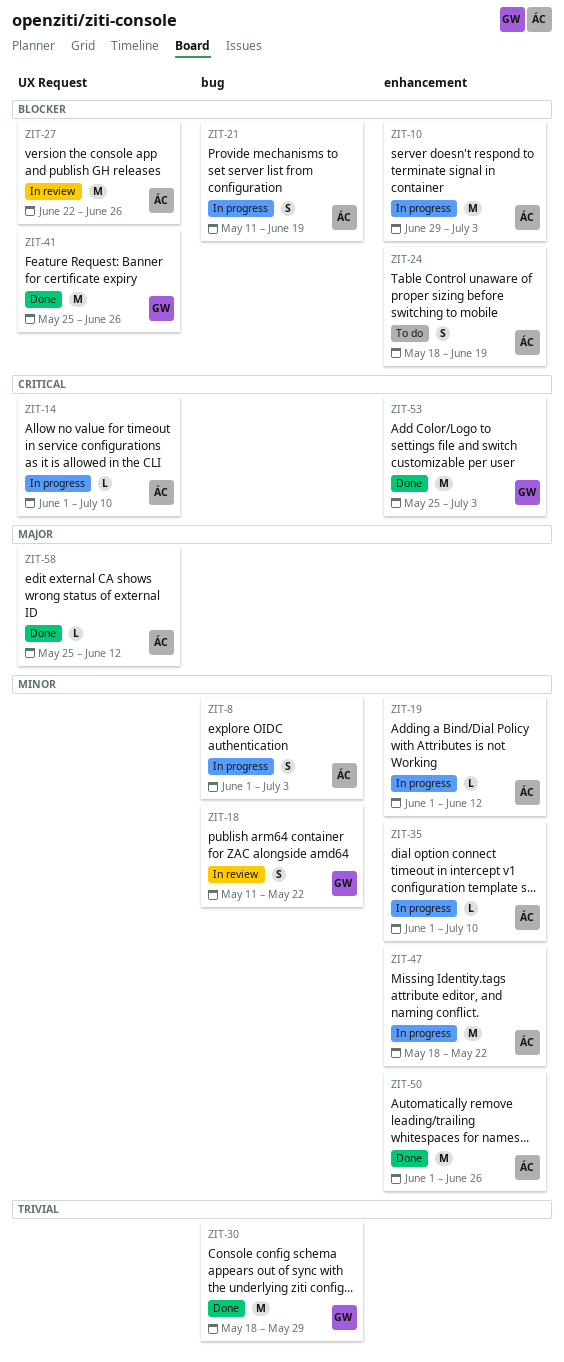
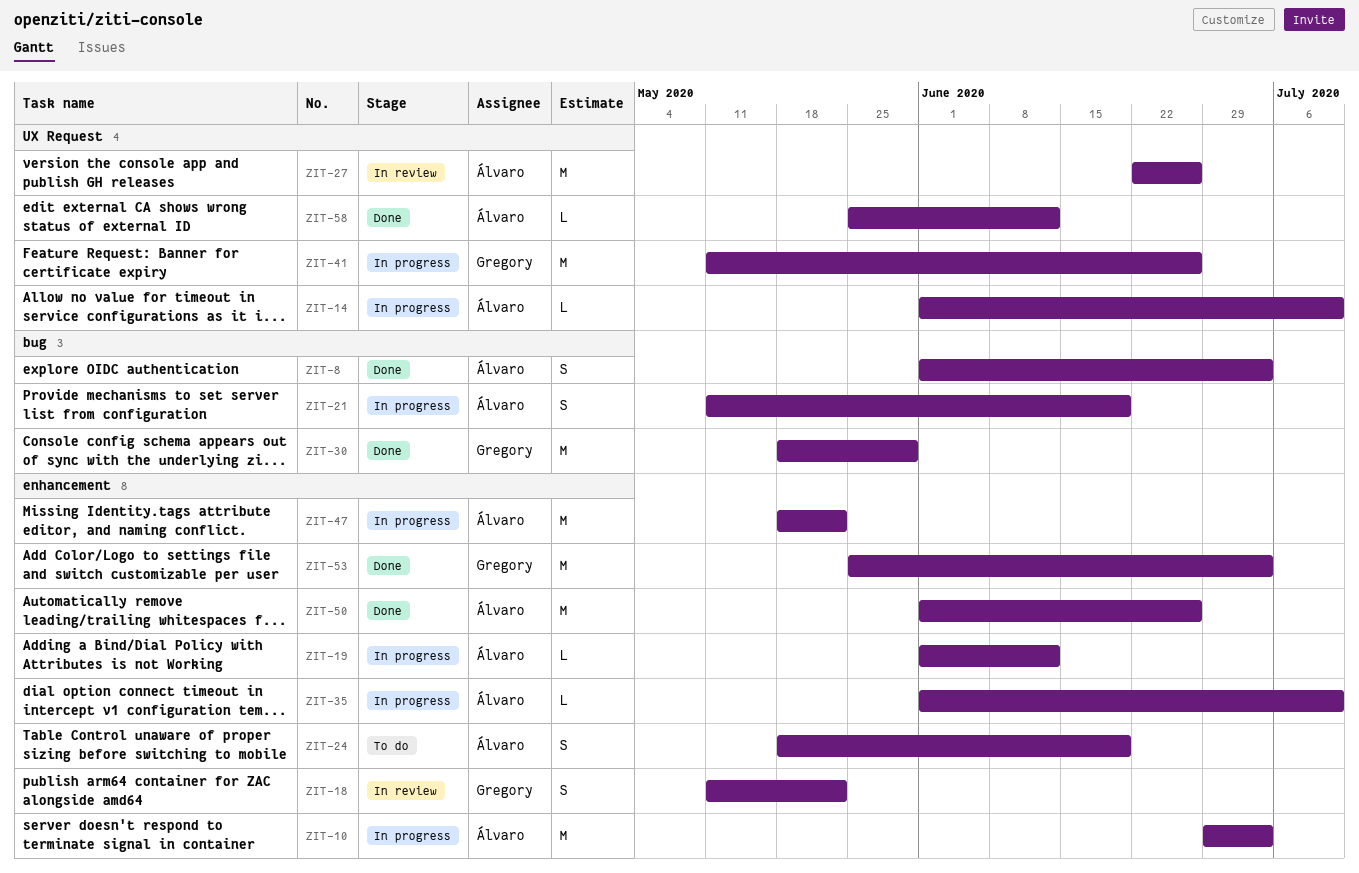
ZIT-8, status: In progress -> Done
ZIT-18, label: bug -> enhancement
ZIT-41, status: Done -> In progress
ZIT-41, start: May 25 -> May 11

